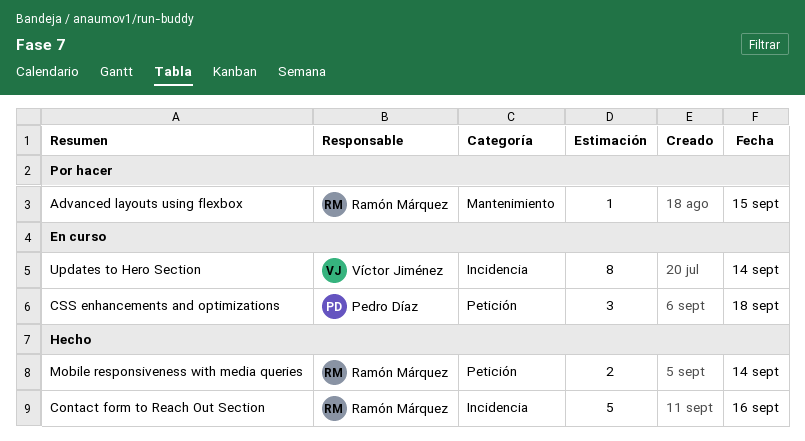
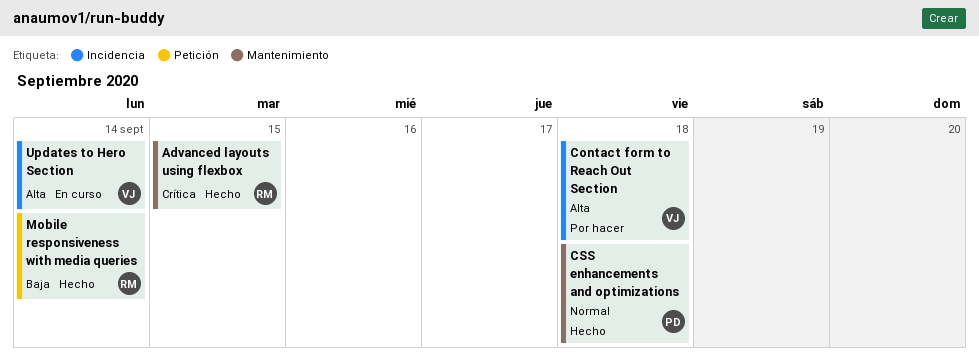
Advanced layouts using flexbox, status: Por hacer -> Hecho
Contact form to Reach Out Section, status: Hecho -> Por hacer
Contact form to Reach Out Section, owner: Ramón Márquez -> Víctor Jiménez
Contact form to Reach Out Section, day: Sep 16 -> Sep 18
CSS enhancements and optimizations, status: En curso -> Hecho
CSS enhancements and optimizations, label: Petición -> Mantenimiento

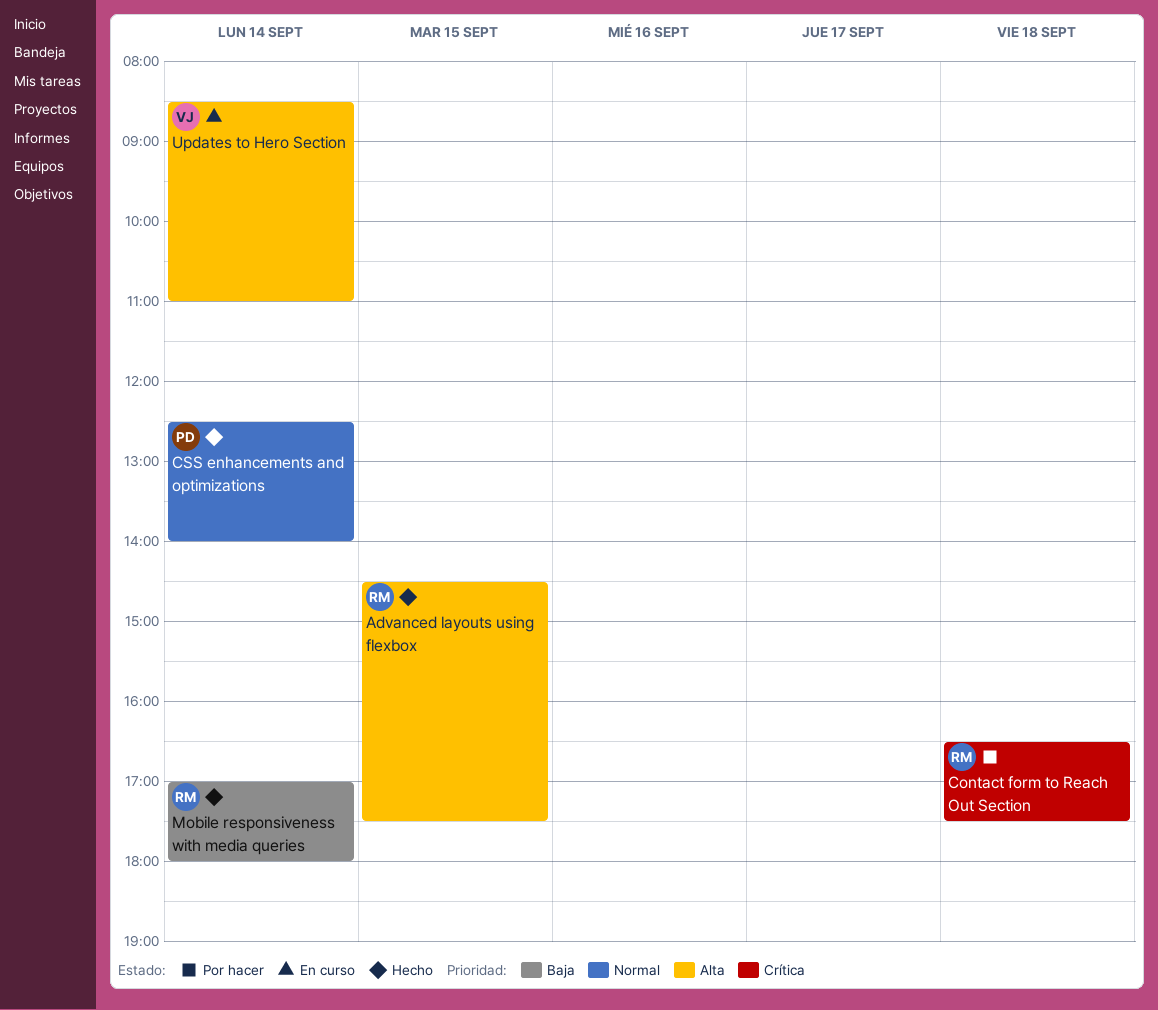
Advanced layouts using flexbox, priority: Crítica -> Alta
Contact form to Reach Out Section, owner: VJ -> RM
Contact form to Reach Out Section, priority: Alta -> Crítica
CSS enhancements and optimizations, day: Sep 18 -> Sep 14

